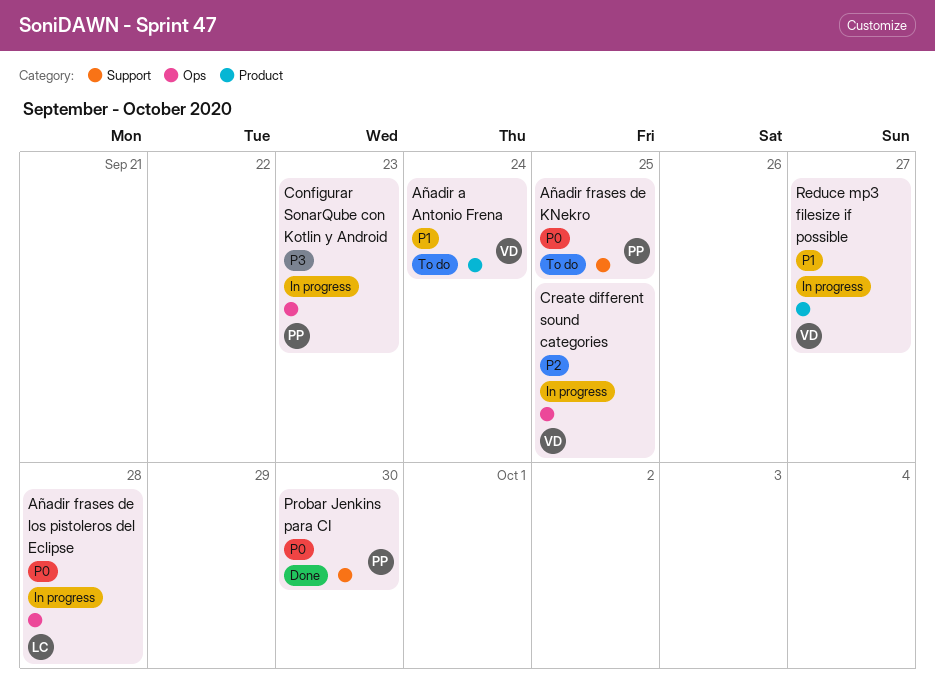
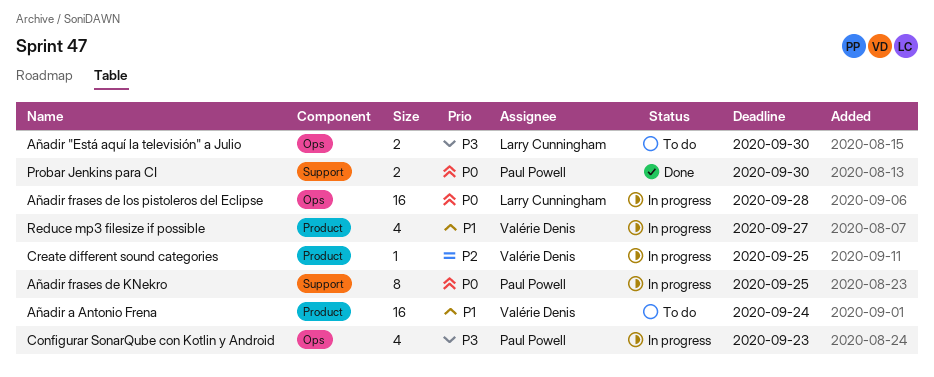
Añadir "Está aquí la televisión" a Julio: none -> present
Añadir frases de KNekro, status: To do -> In progress
Create different sound categories, label: Ops -> Product

